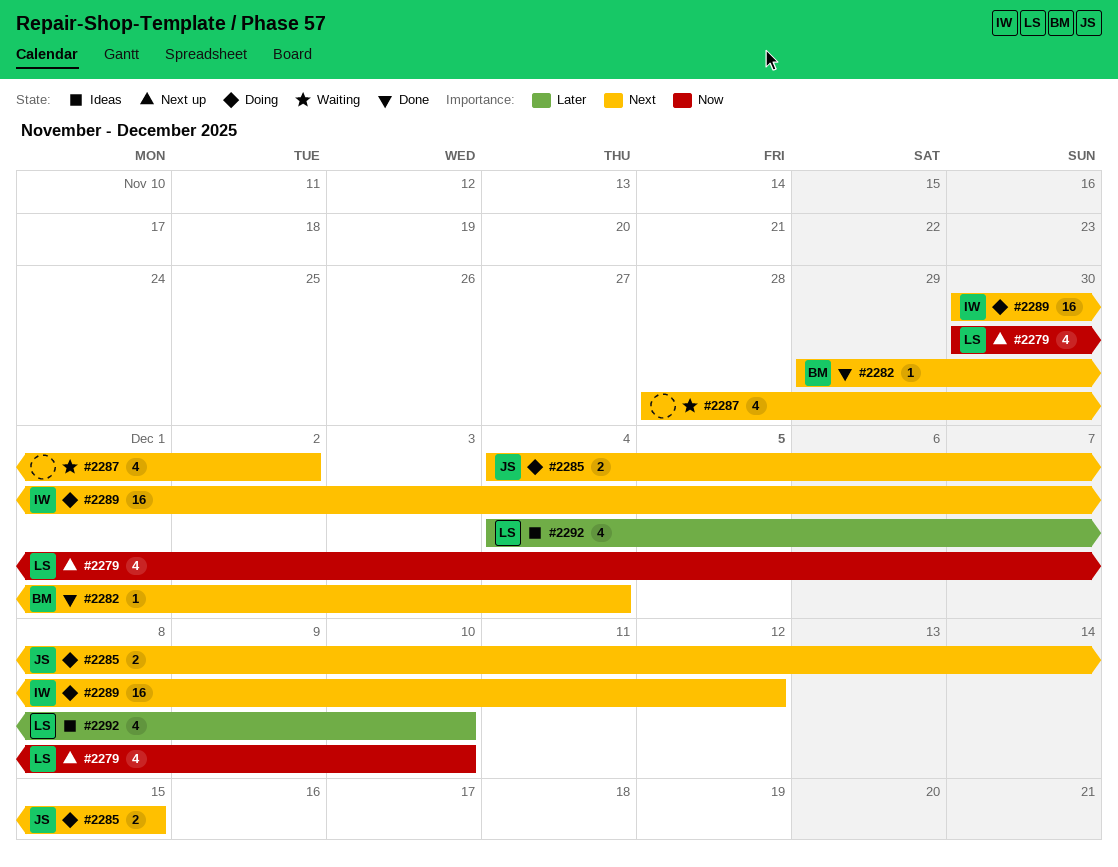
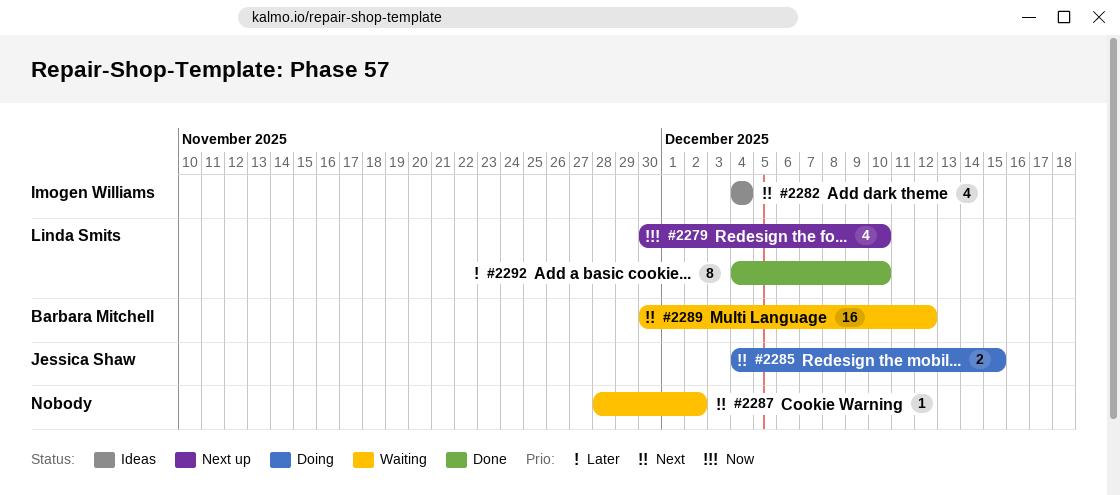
#2282, status: Done -> Ideas
#2282, owner: Barbara Mitchell -> Imogen Williams
#2282, estimate: 1 -> 4
#2282, start: Nov 29 -> Dec 4
#2287, estimate: 4 -> 1
#2289, status: Doing -> Waiting
#2289, owner: Imogen Williams -> Barbara Mitchell
#2292, status: Ideas -> Done
#2292, estimate: 4 -> 8

